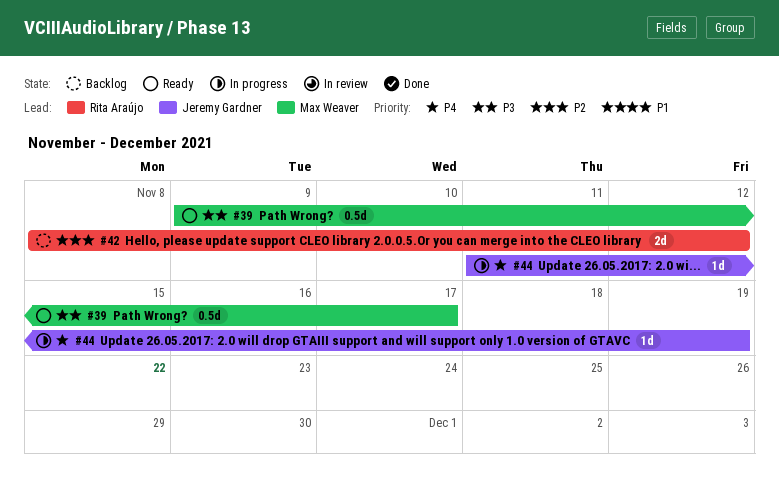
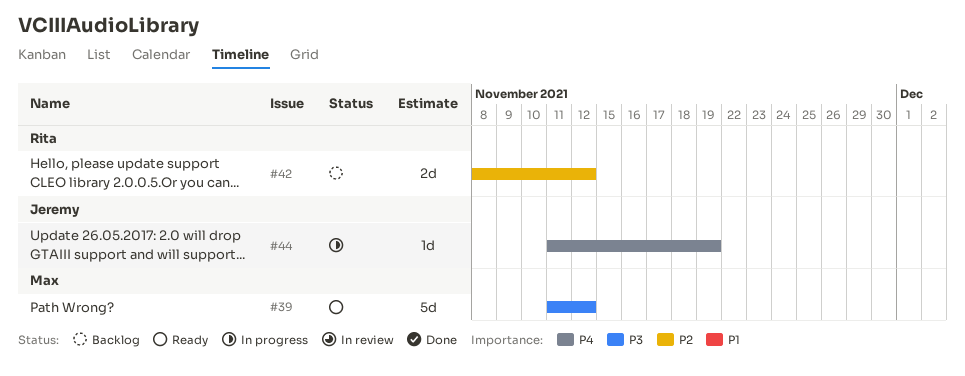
#39, estimate: 0.5d -> 5d
#39, start: Nov 9 -> Nov 11
#39, due: Nov 17 -> Nov 12

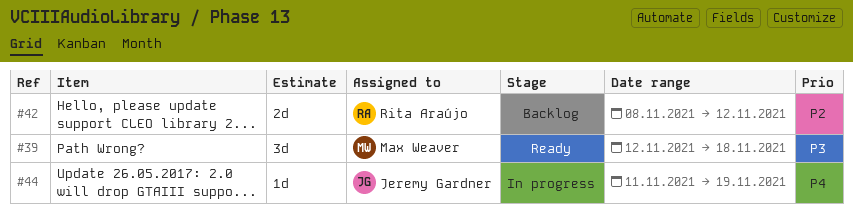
#39, estimate: 5d -> 3d
#39, start: Nov 11 -> Nov 12
#39, due: Nov 12 -> Nov 18

